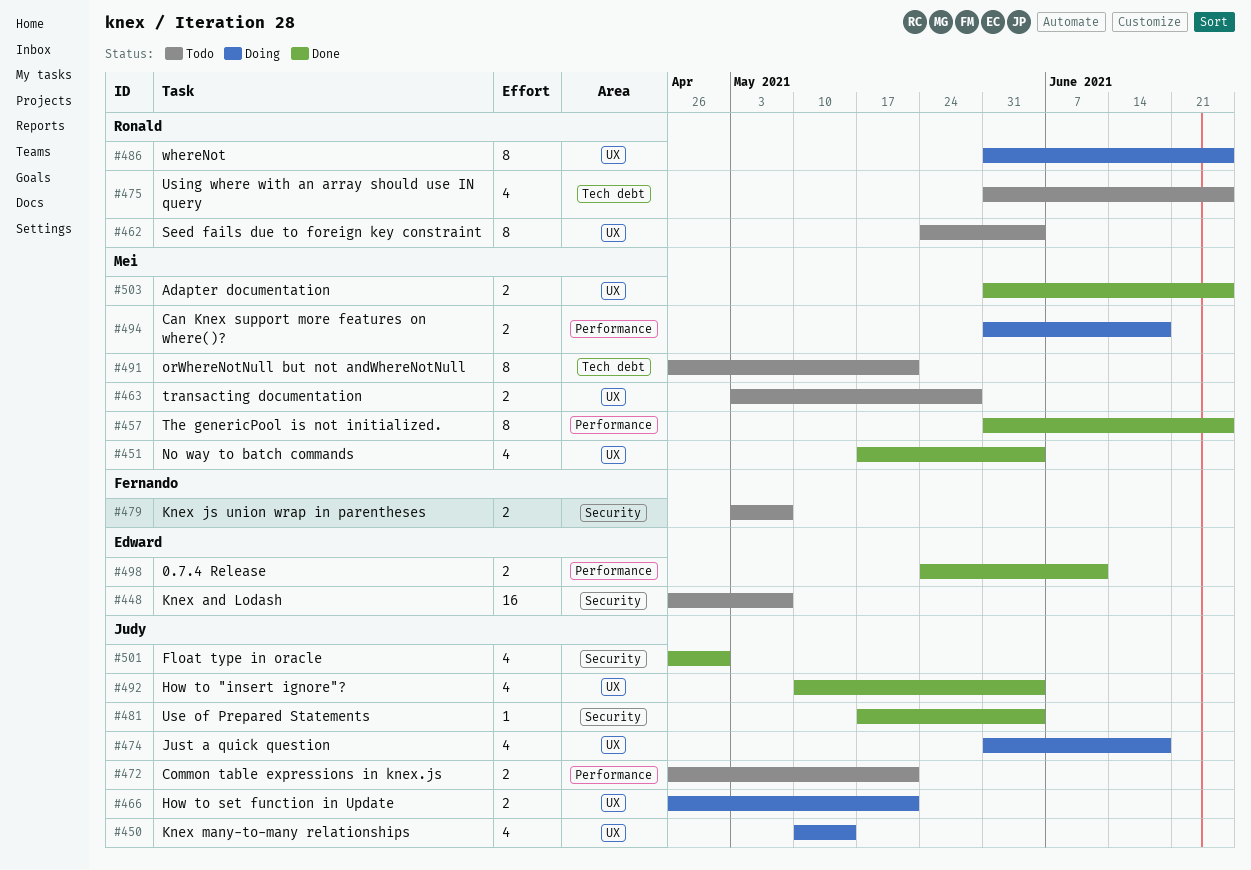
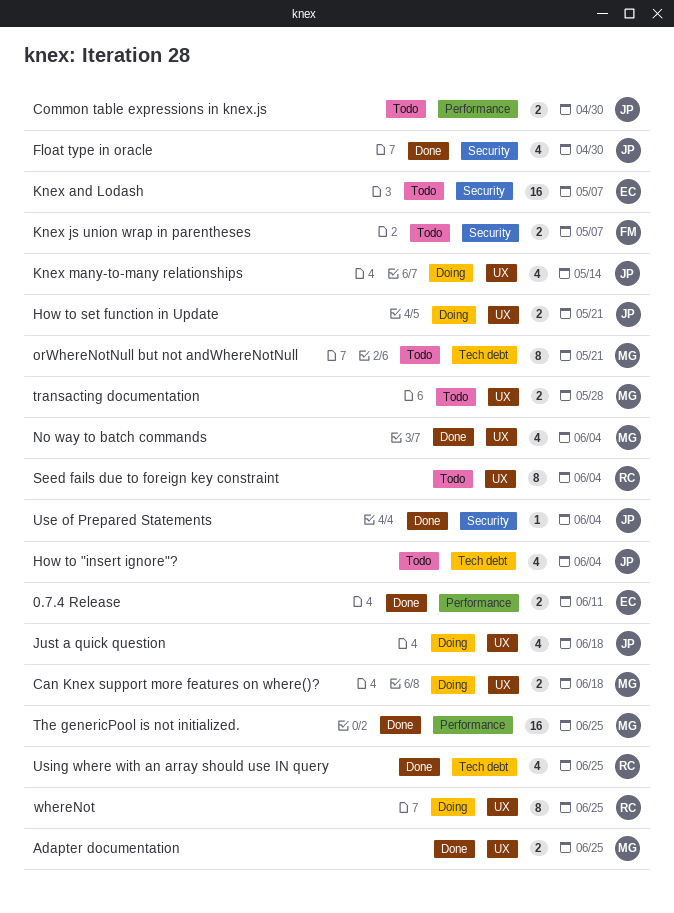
Can Knex support more features on where()?, label: Performance -> UX
Common table expressions in knex.js, due: May 21 -> Apr 30
How to "insert ignore"?, status: Done -> Todo
How to "insert ignore"?, label: UX -> Tech debt
The genericPool is not initialized., estimate: 8 -> 16
Using where with an array should use IN query, status: Todo -> Done

